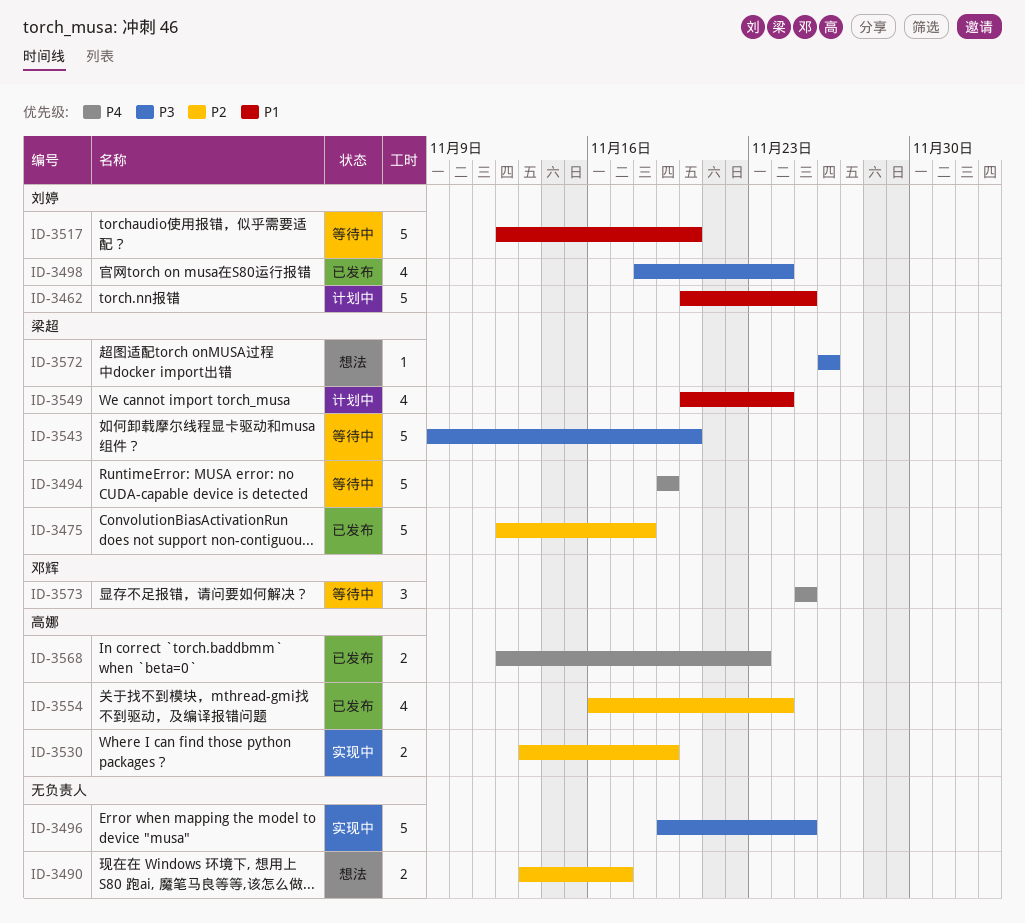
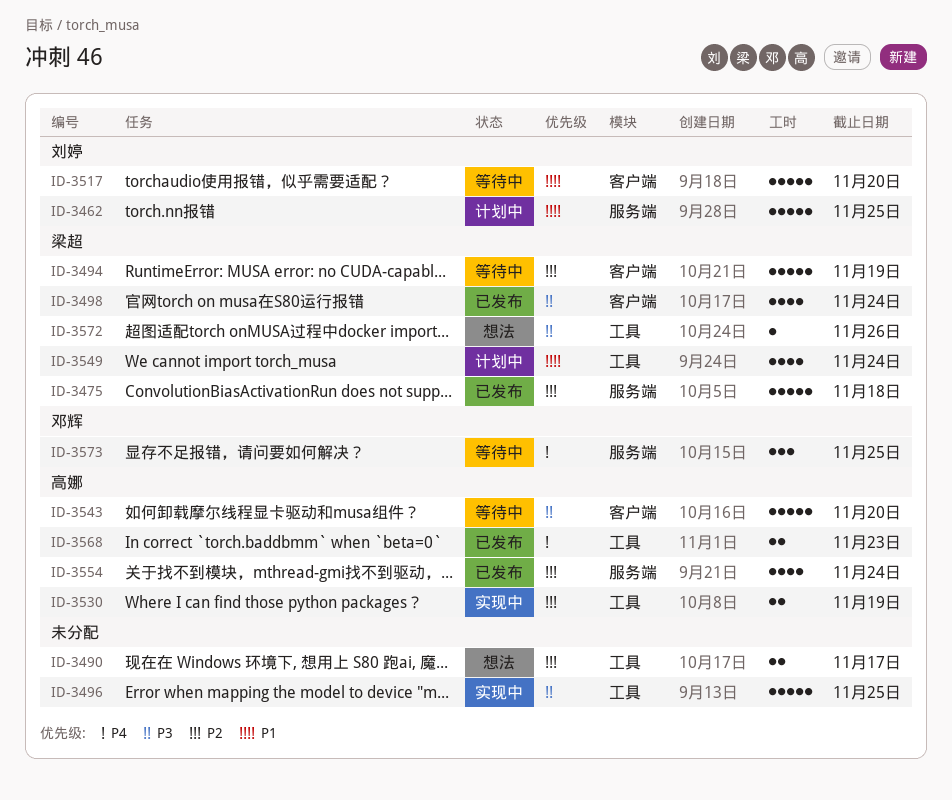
ID-3494, priority: P4 -> P2
ID-3498, owner: 刘婷 -> 梁超
ID-3543, owner: 梁超 -> 高娜

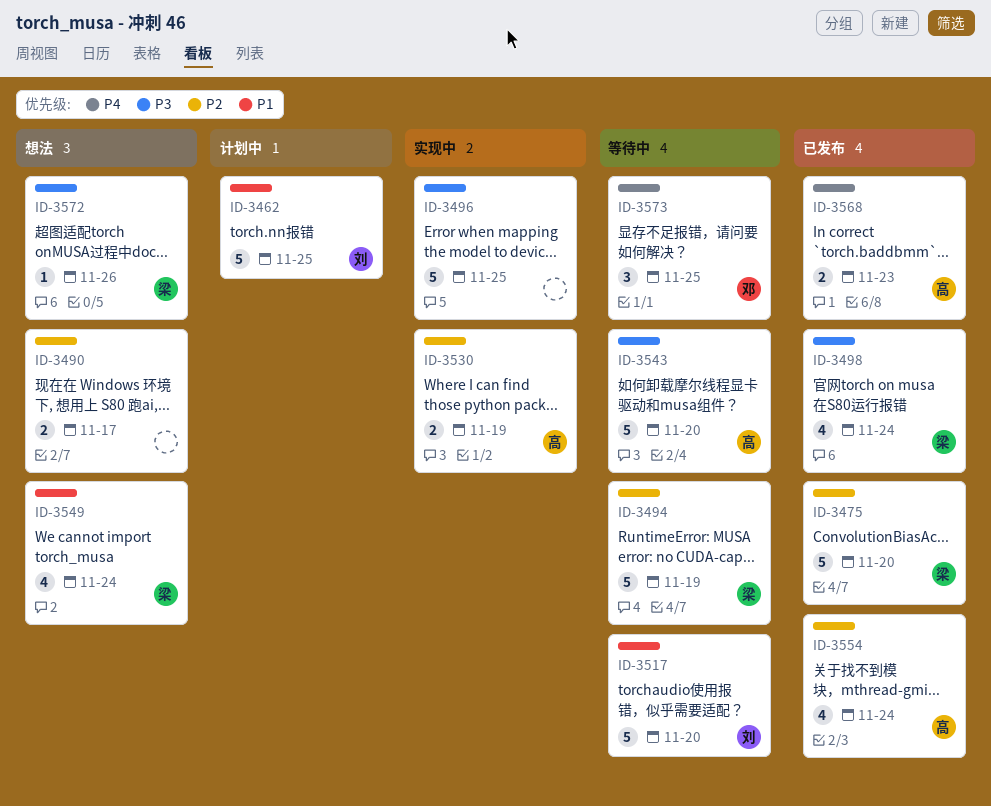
ID-3475, due: Nov 18 -> Nov 20
ID-3549, status: 计划中 -> 想法

